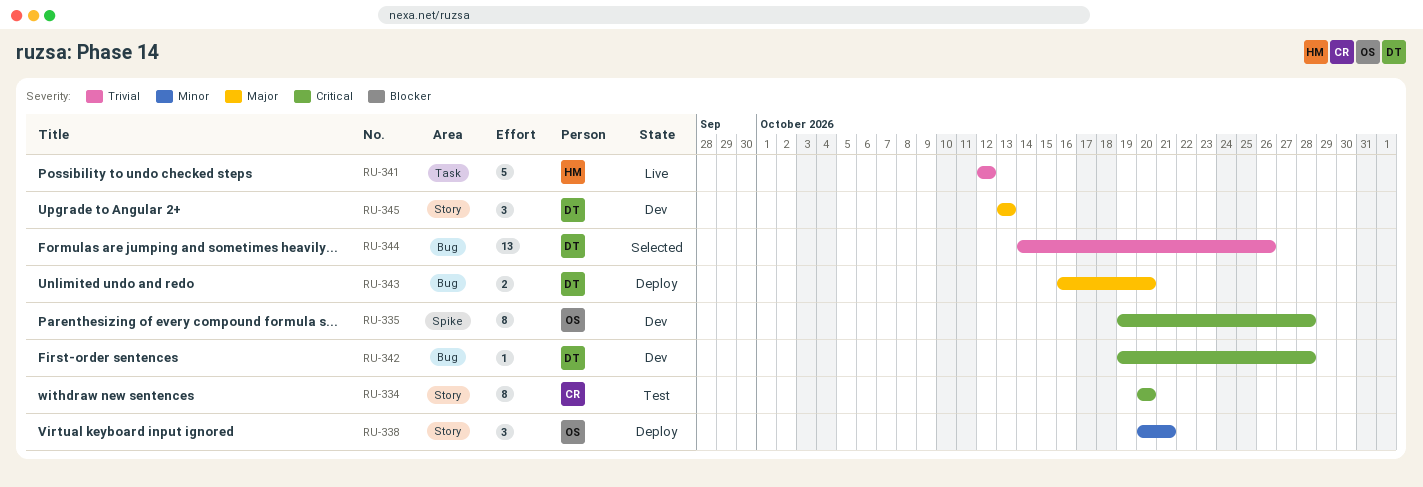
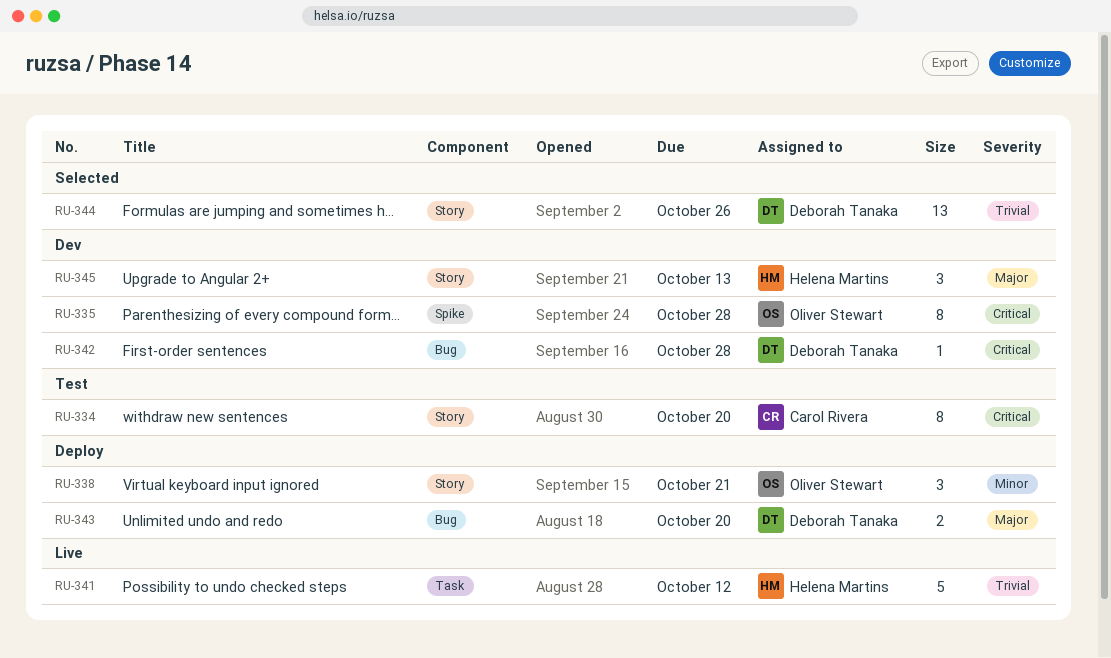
RU-344, label: Bug -> Story
RU-345, owner: Deborah Tanaka -> Helena Martins

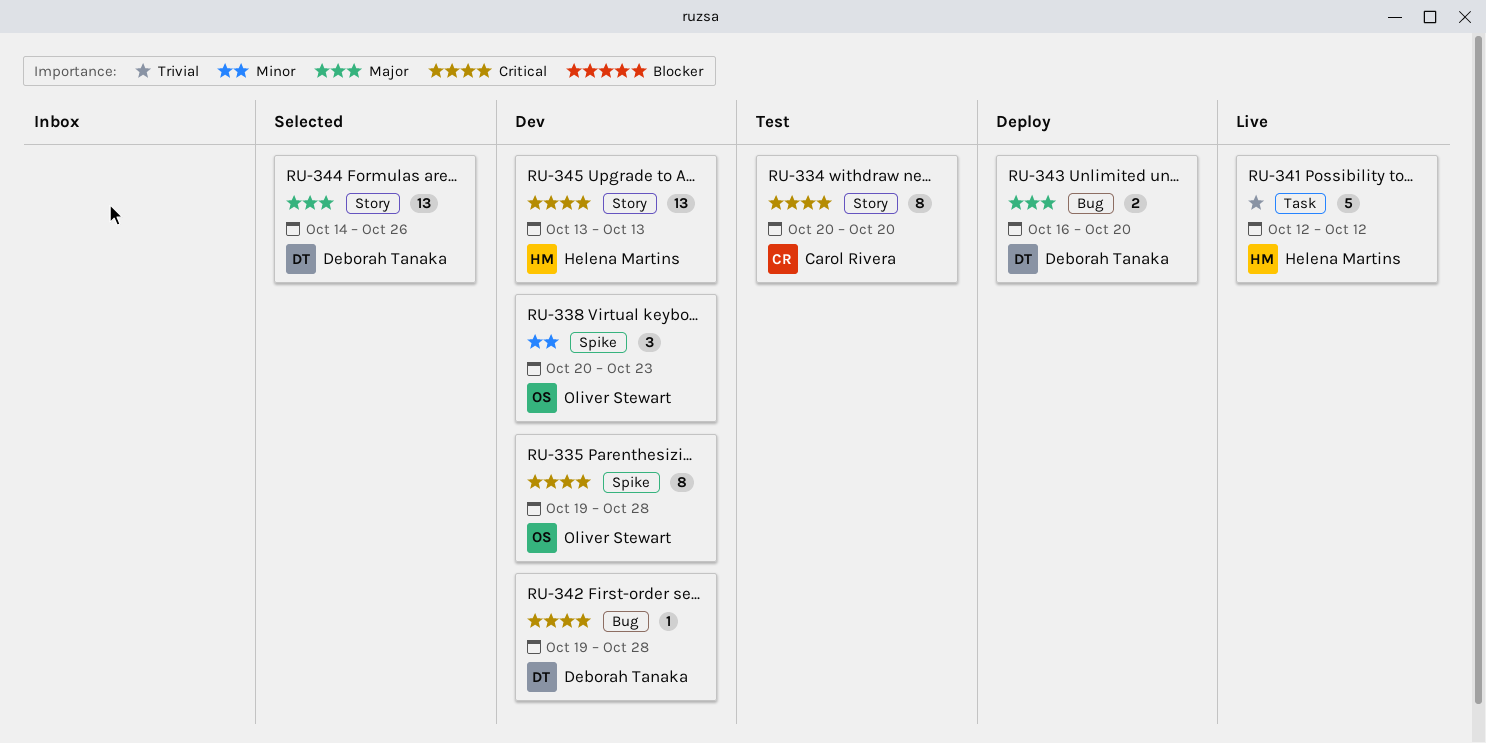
RU-338, status: Deploy -> Dev
RU-338, label: Story -> Spike
RU-338, due: Oct 21 -> Oct 23
RU-344, priority: Trivial -> Major
RU-345, priority: Major -> Critical
RU-345, estimate: 3 -> 13

